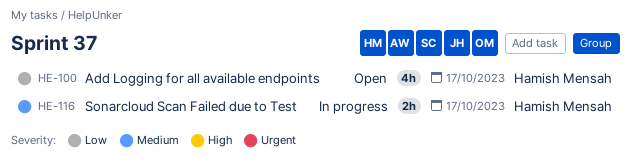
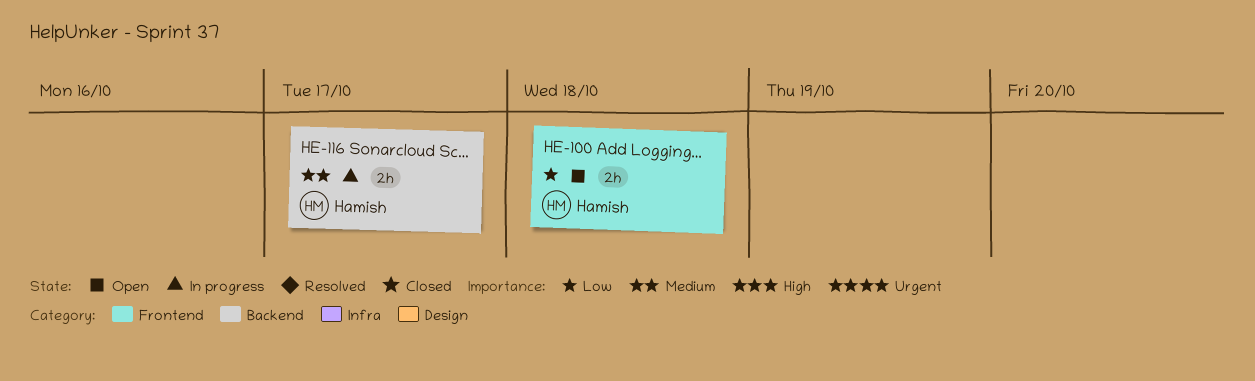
HE-100, estimate: 4h -> 2h
HE-100, due: Oct 17 -> Oct 18

